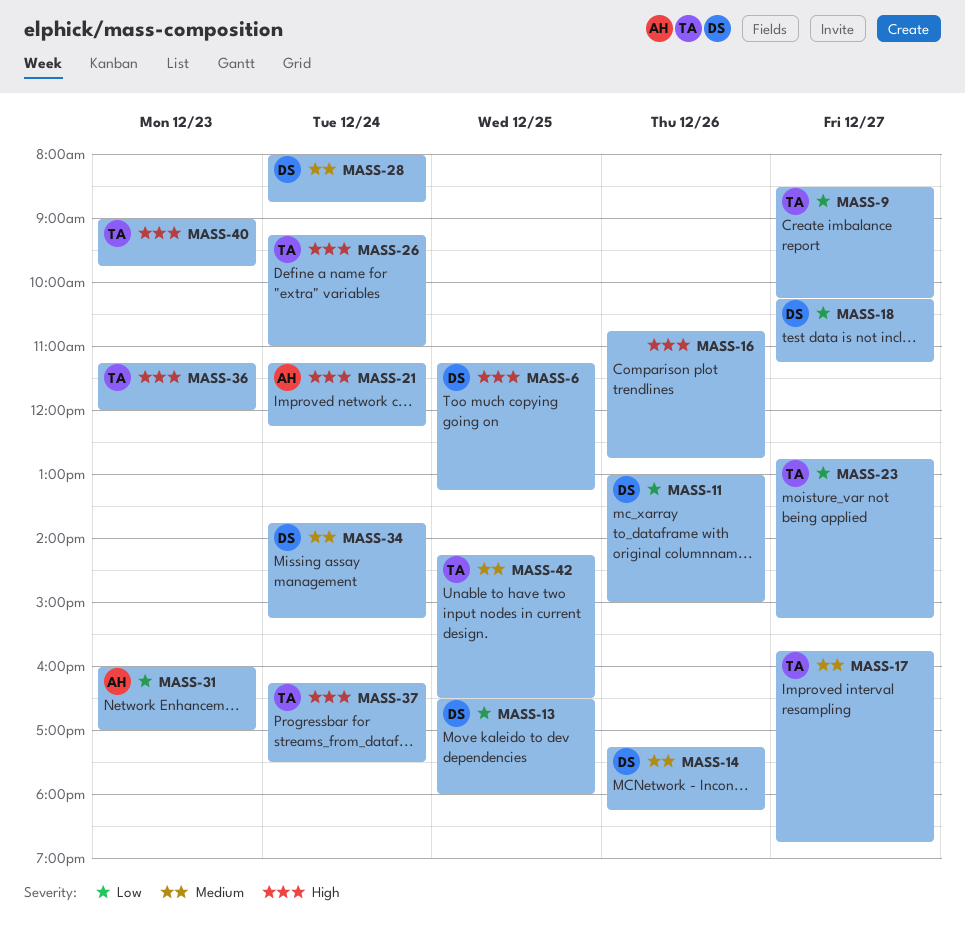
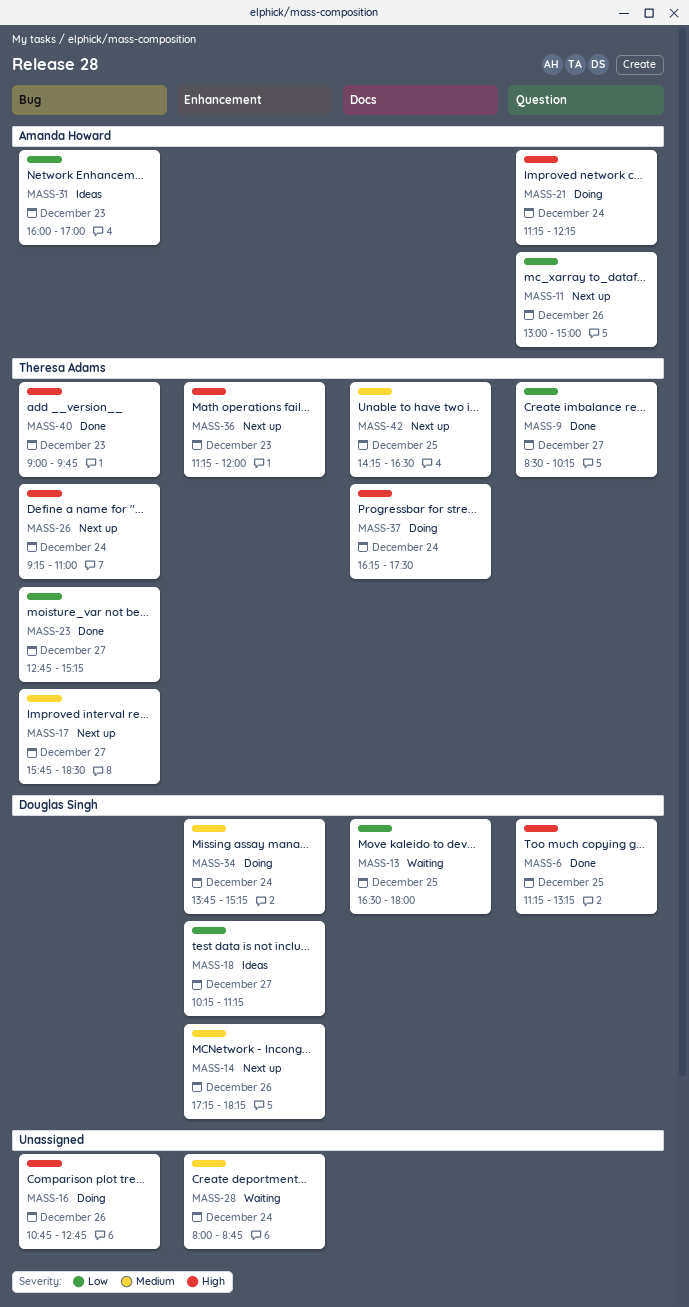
MASS-11, owner: Douglas Singh -> Amanda Howard
MASS-17, ends: 18:45 -> 18:30
MASS-28, owner: Douglas Singh -> none

